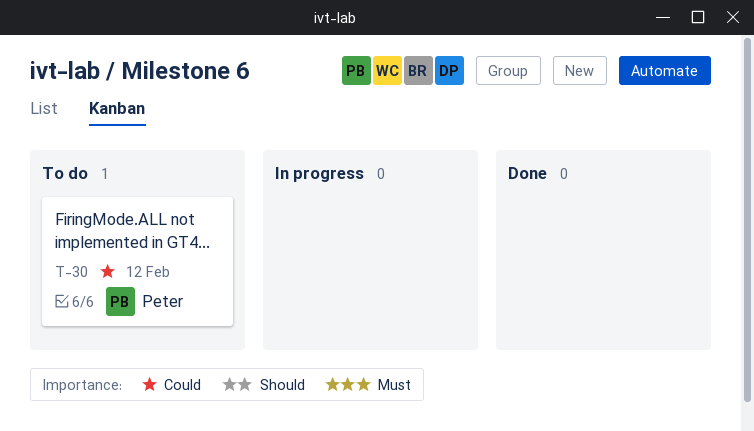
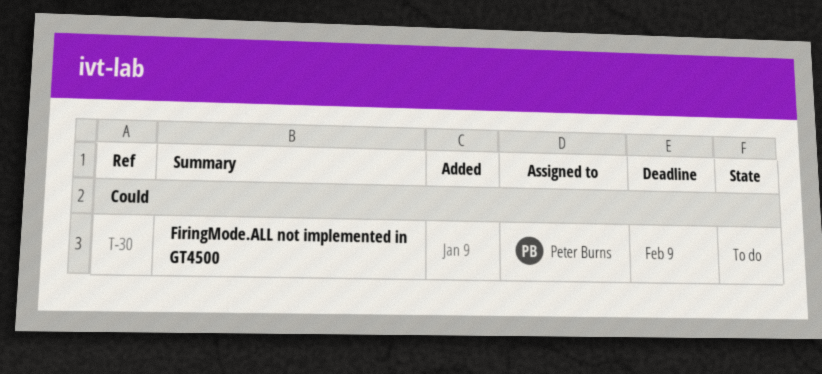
T-30, due: Feb 12 -> Feb 9

